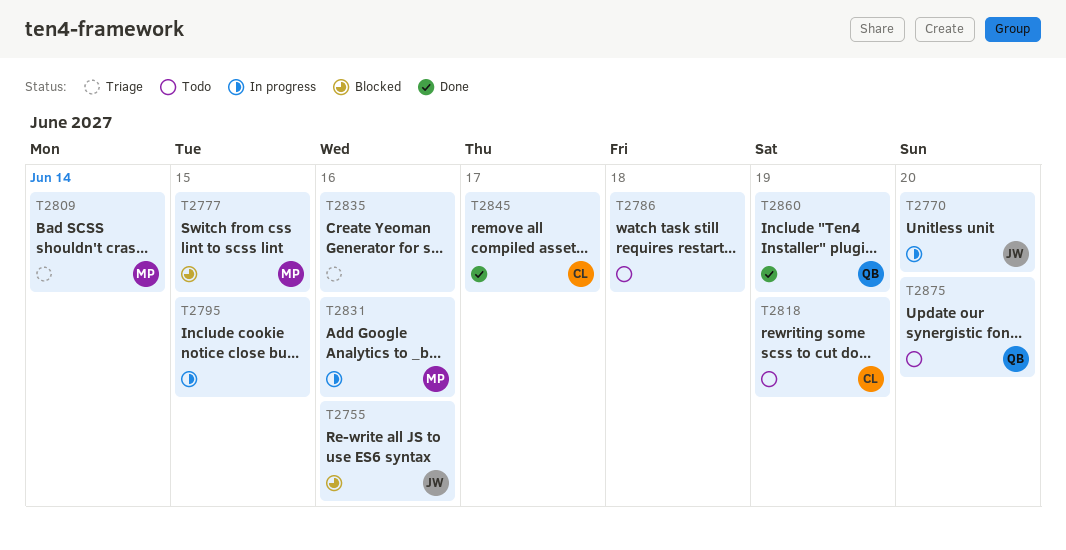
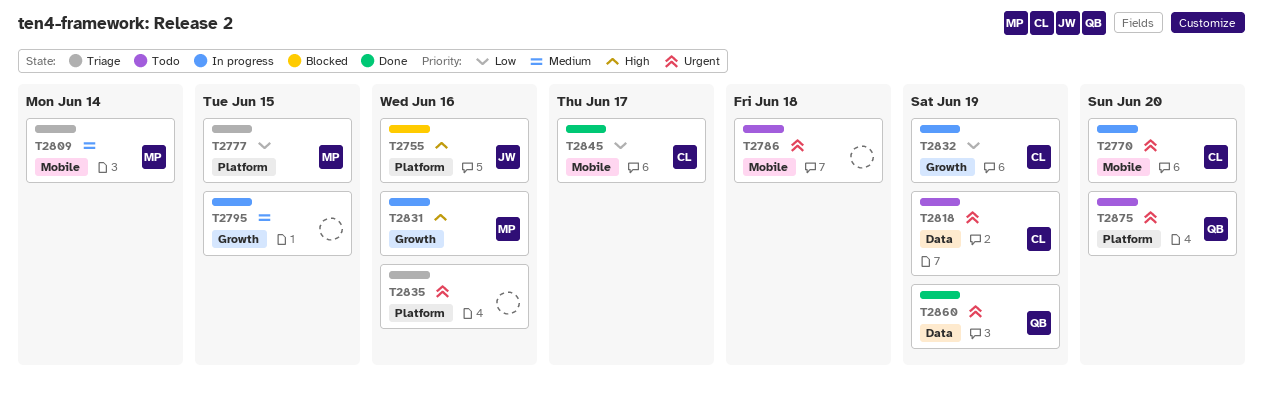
T2770, owner: JW -> CL
T2777, status: Blocked -> Triage
T2832: none -> present

